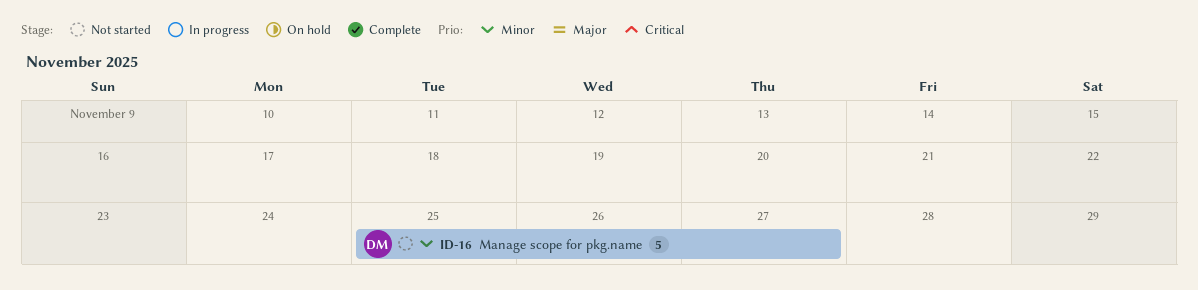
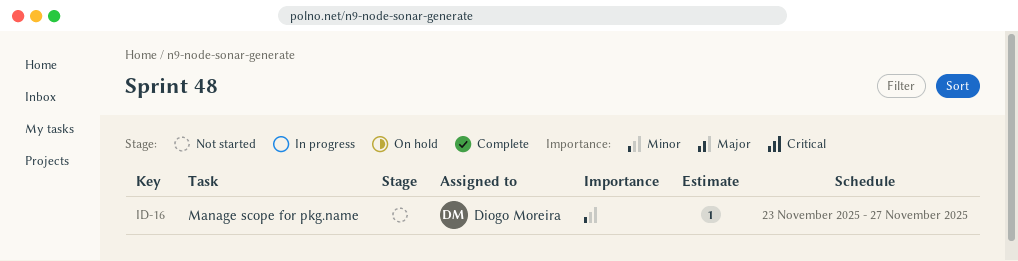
ID-16, estimate: 5 -> 1
ID-16, start: Nov 25 -> Nov 23

